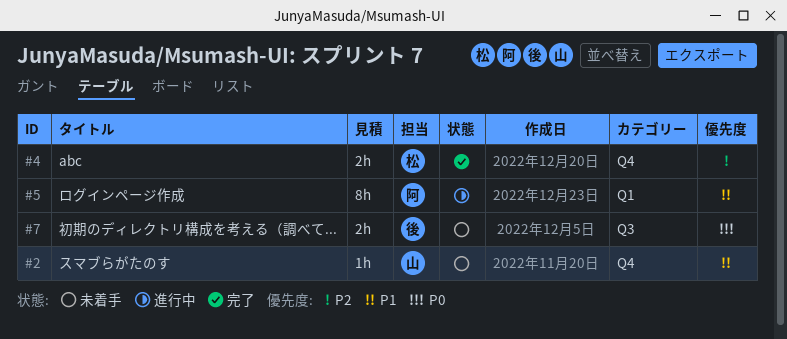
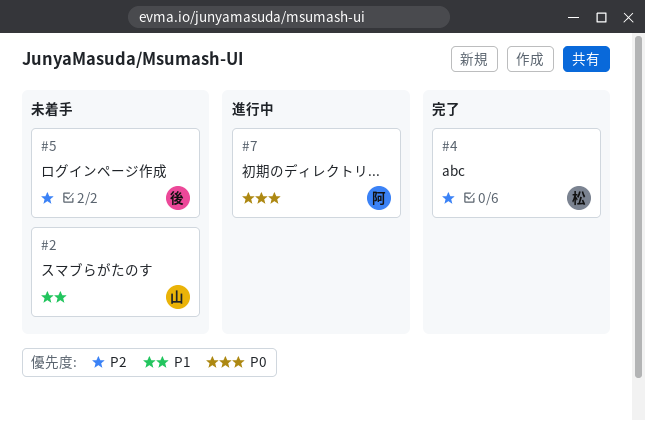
#5, status: 進行中 -> 未着手
#5, owner: 阿 -> 後
#5, priority: P1 -> P2
#7, status: 未着手 -> 進行中
#7, owner: 後 -> 阿

